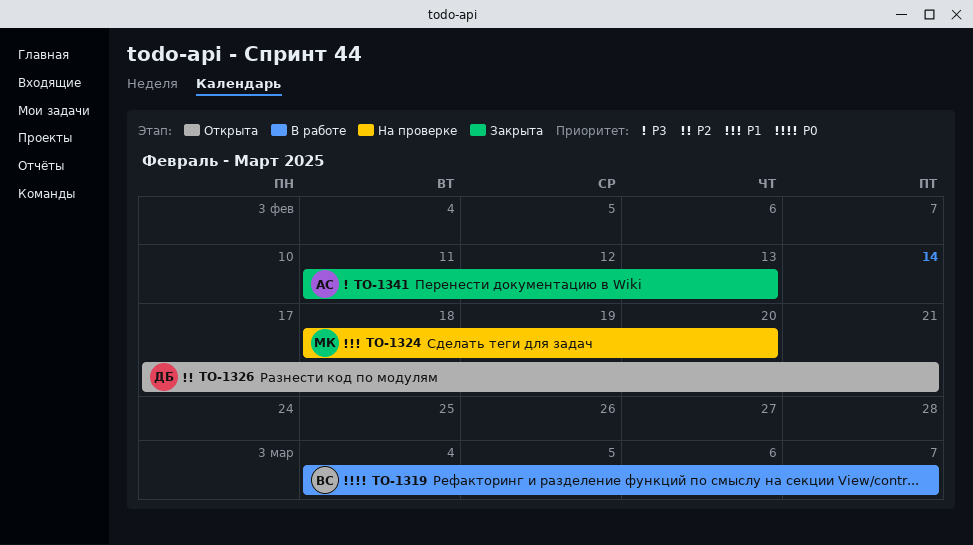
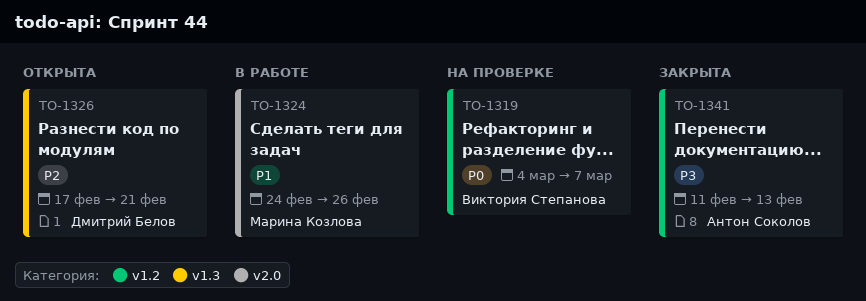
TO-1319, status: В работе -> На проверке
TO-1324, status: На проверке -> В работе
TO-1324, start: Feb 18 -> Feb 24
TO-1324, due: Feb 20 -> Feb 26

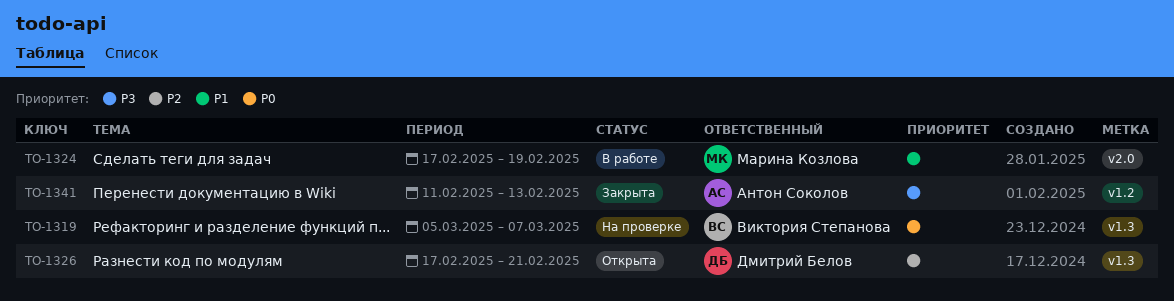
TO-1319, label: v1.2 -> v1.3
TO-1319, start: Mar 4 -> Mar 5
TO-1324, start: Feb 24 -> Feb 17
TO-1324, due: Feb 26 -> Feb 19

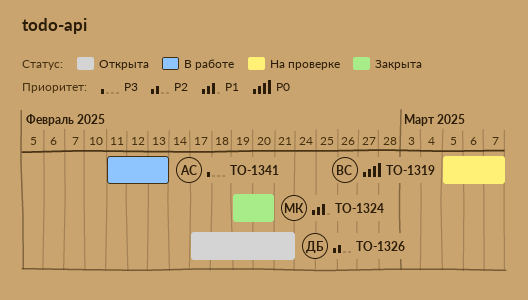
TO-1324, status: В работе -> Закрыта
TO-1324, start: Feb 17 -> Feb 19
TO-1324, due: Feb 19 -> Feb 20
TO-1341, status: Закрыта -> В работе

